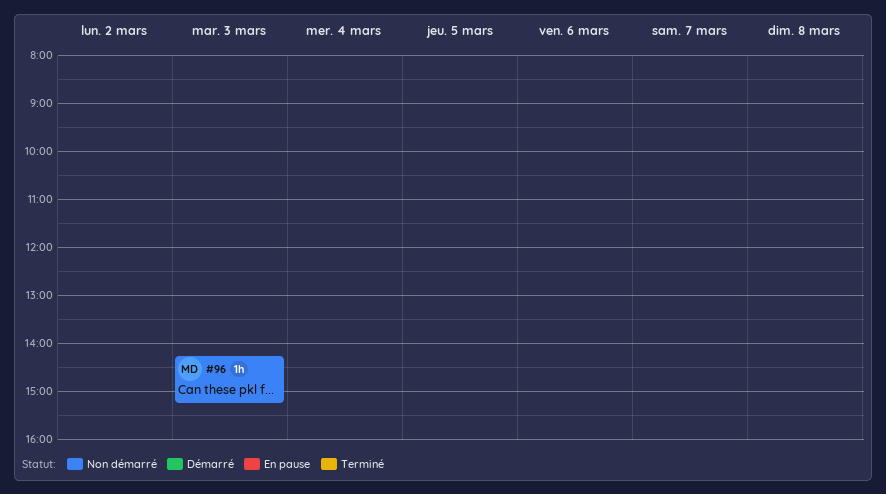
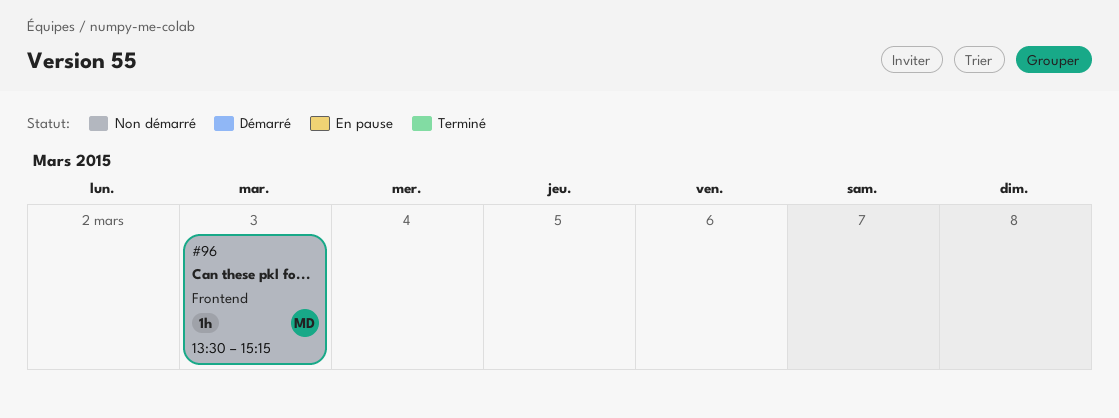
#96, begins: 14:15 -> 13:30

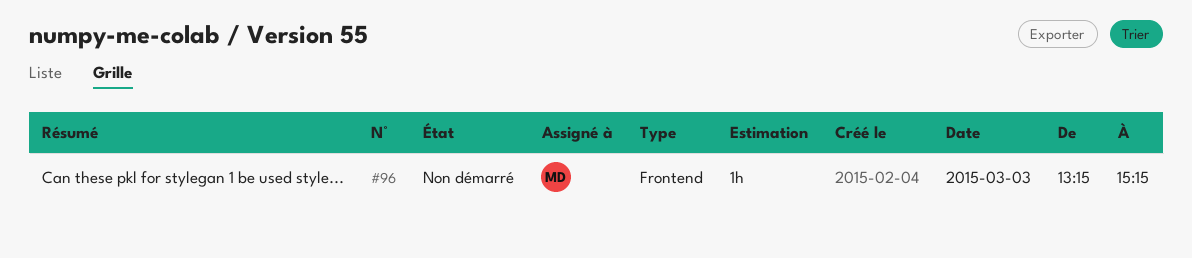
#96, begins: 13:30 -> 13:15

